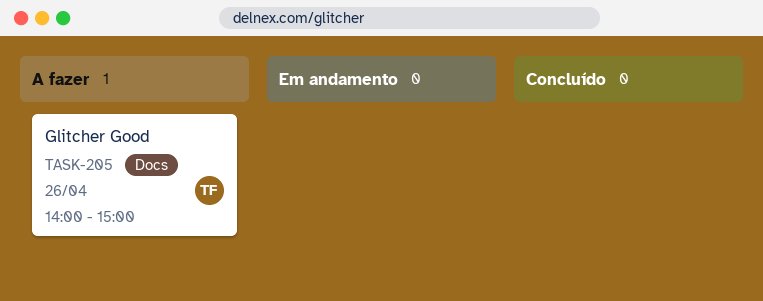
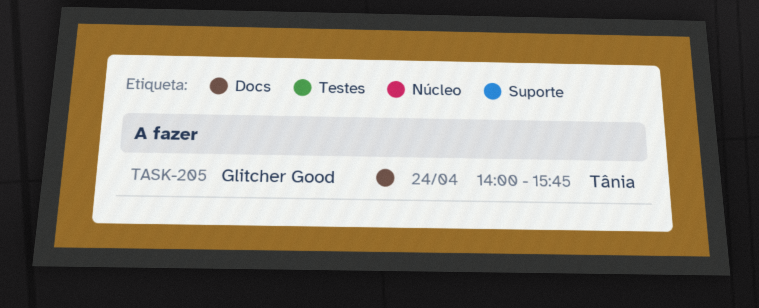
TASK-205, day: Apr 26 -> Apr 24
TASK-205, ends: 15:00 -> 15:45

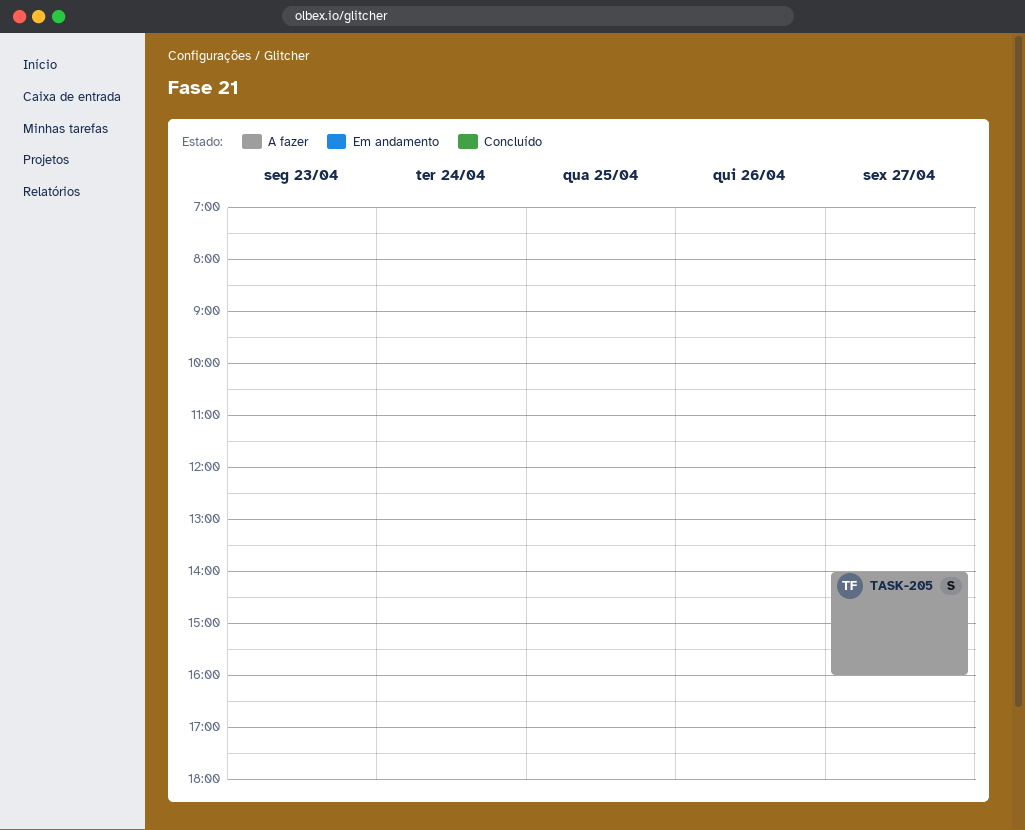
TASK-205, day: Apr 24 -> Apr 27
TASK-205, ends: 15:45 -> 16:00

